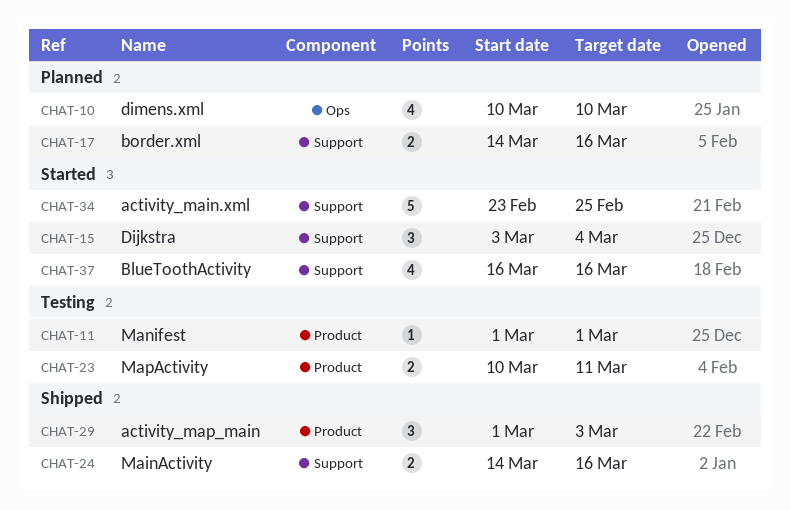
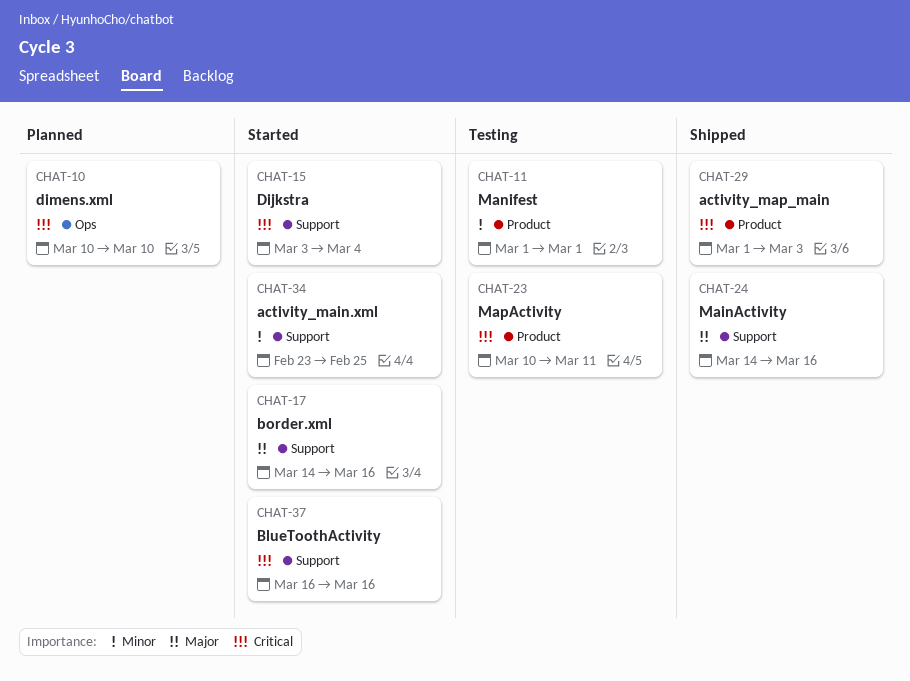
CHAT-17, status: Planned -> Started

